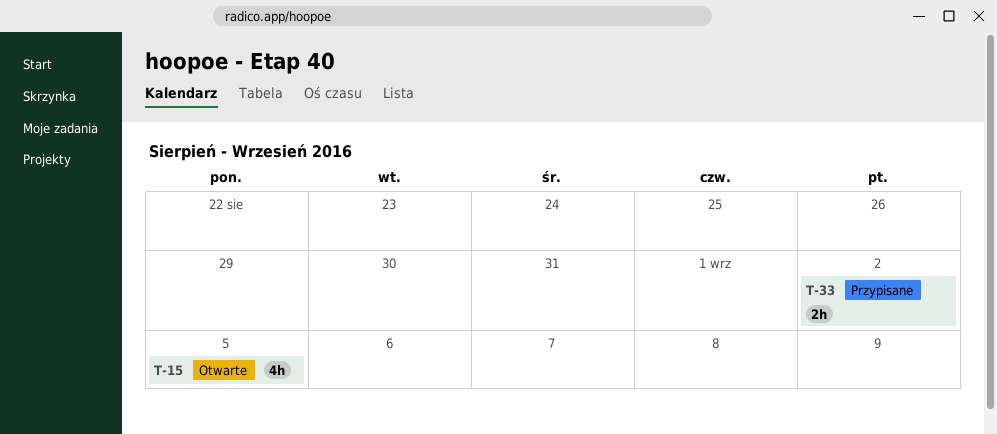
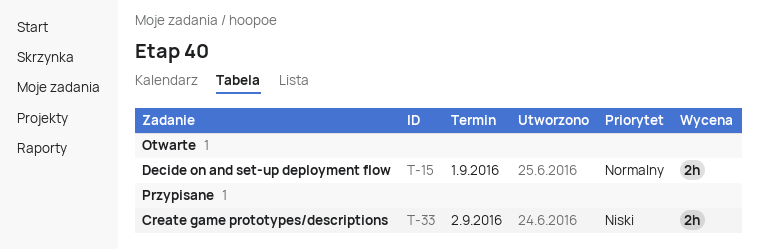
T-15, estimate: 4h -> 2h
T-15, due: Sep 5 -> Sep 1

